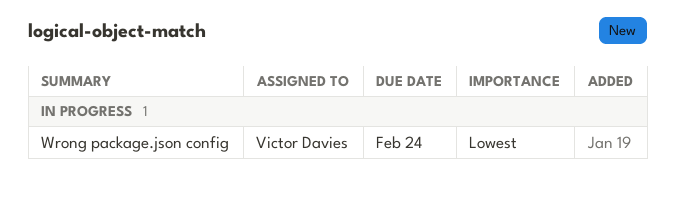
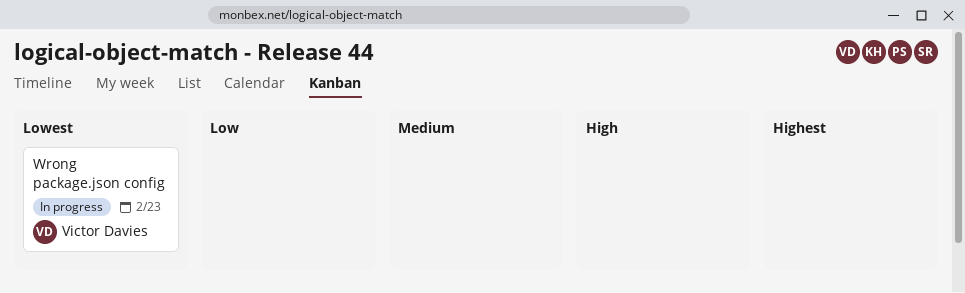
Wrong package.json config, due: Feb 24 -> Feb 23

